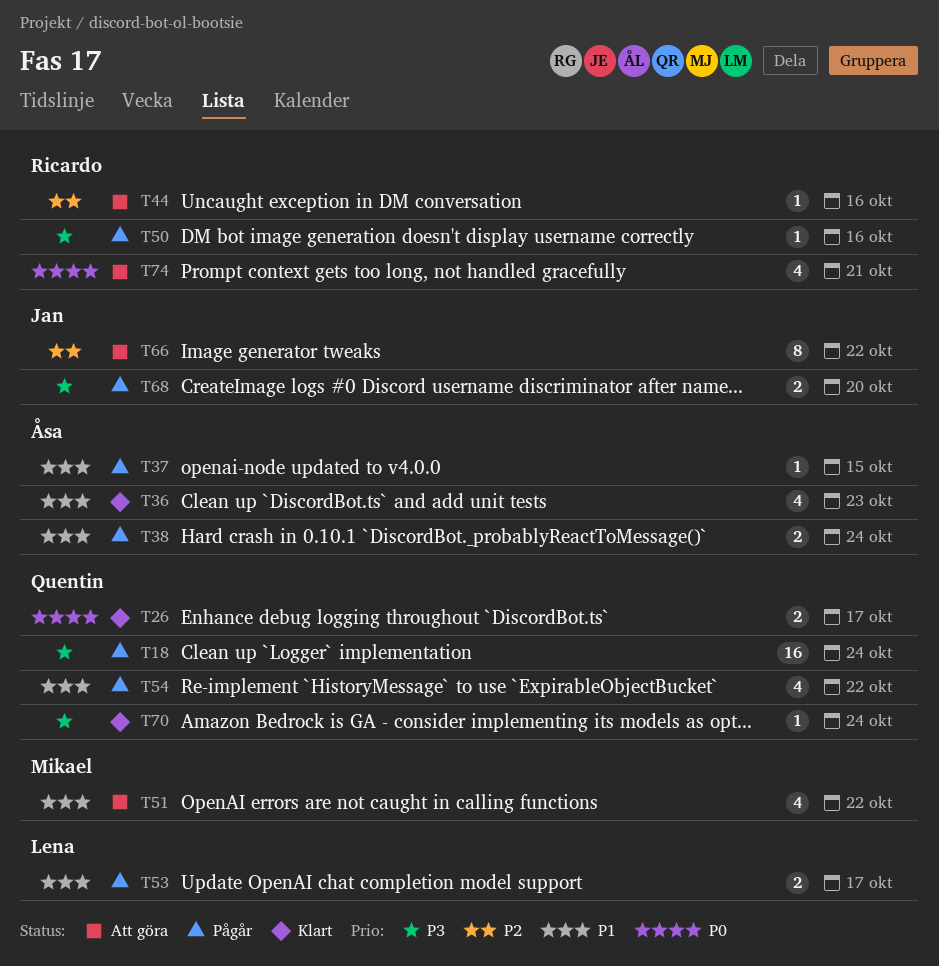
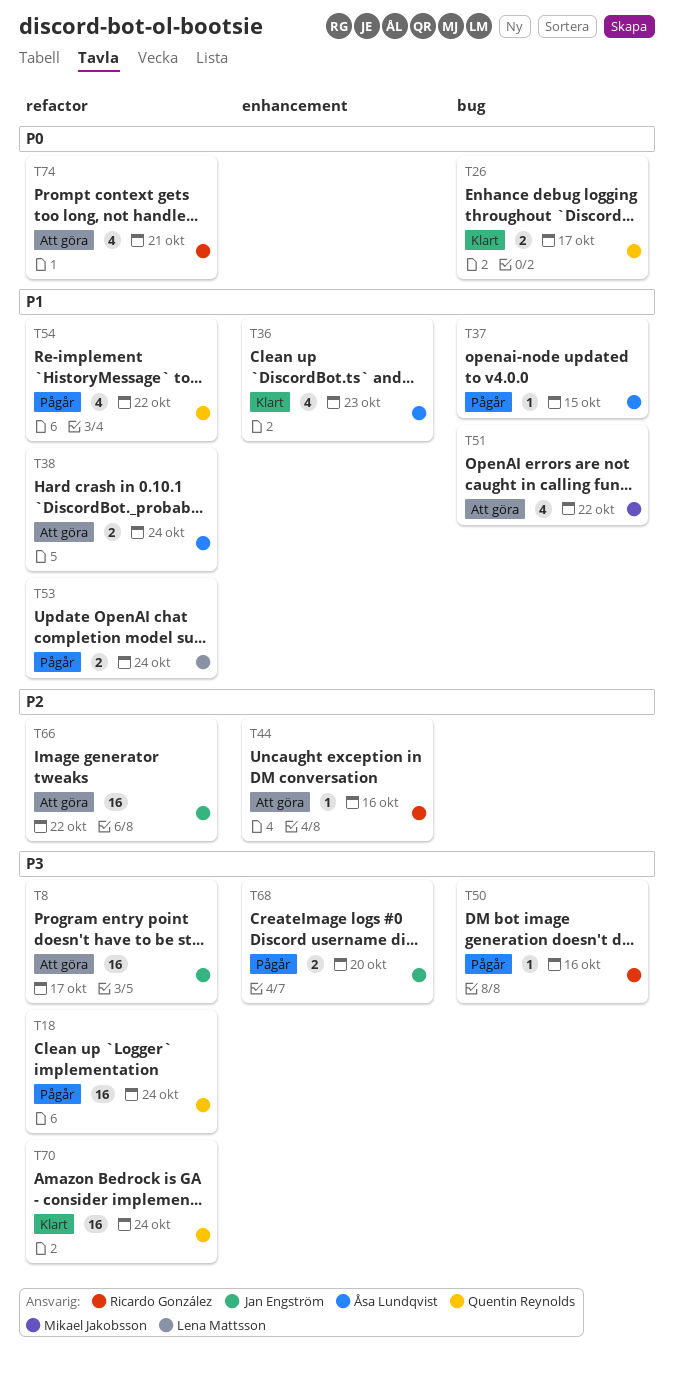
T8: none -> present
T38, status: Pågår -> Att göra
T53, due: Oct 17 -> Oct 24
T66, estimate: 8 -> 16
T70, estimate: 1 -> 16

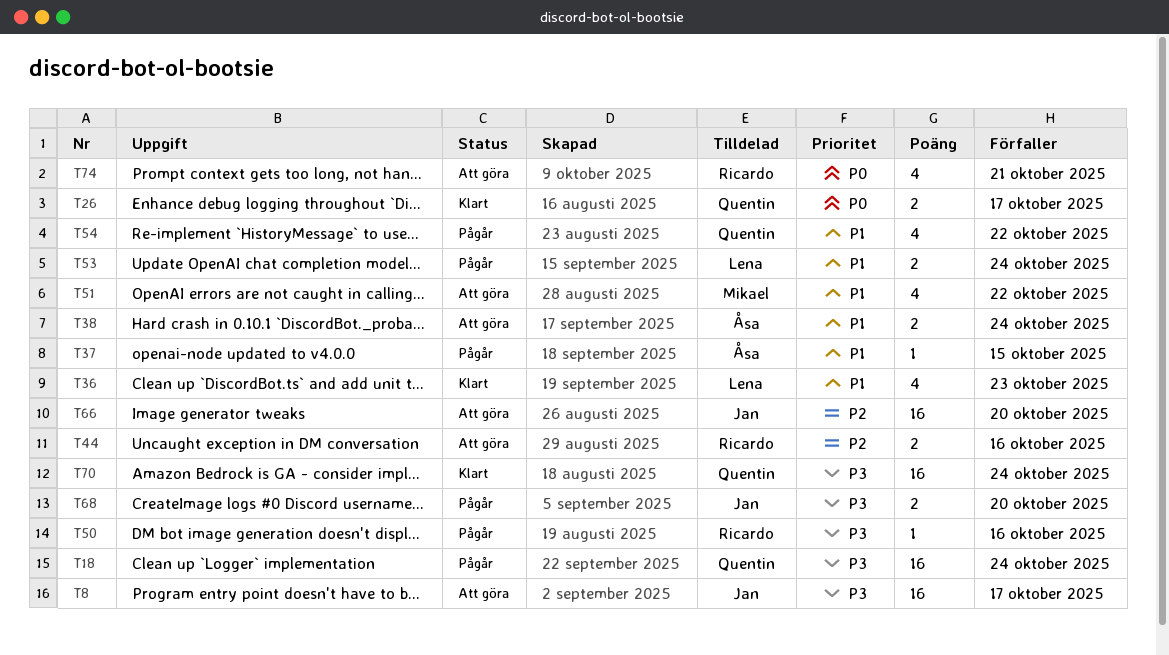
T36, owner: Åsa Lundqvist -> Lena Mattsson
T44, estimate: 1 -> 2
T66, due: Oct 22 -> Oct 20

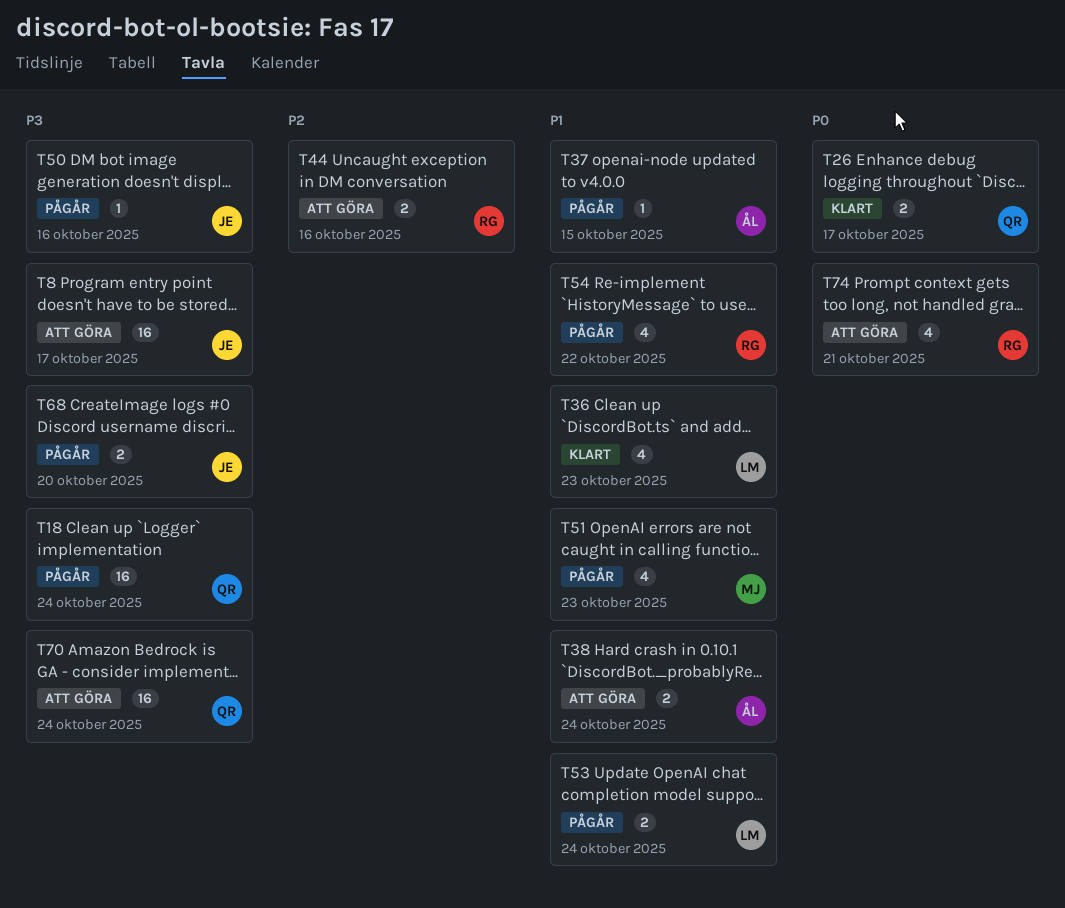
T50, owner: Ricardo -> Jan
T51, status: Att göra -> Pågår
T51, due: Oct 22 -> Oct 23
T54, owner: Quentin -> Ricardo
T66: present -> none
T70, status: Klart -> Att göra

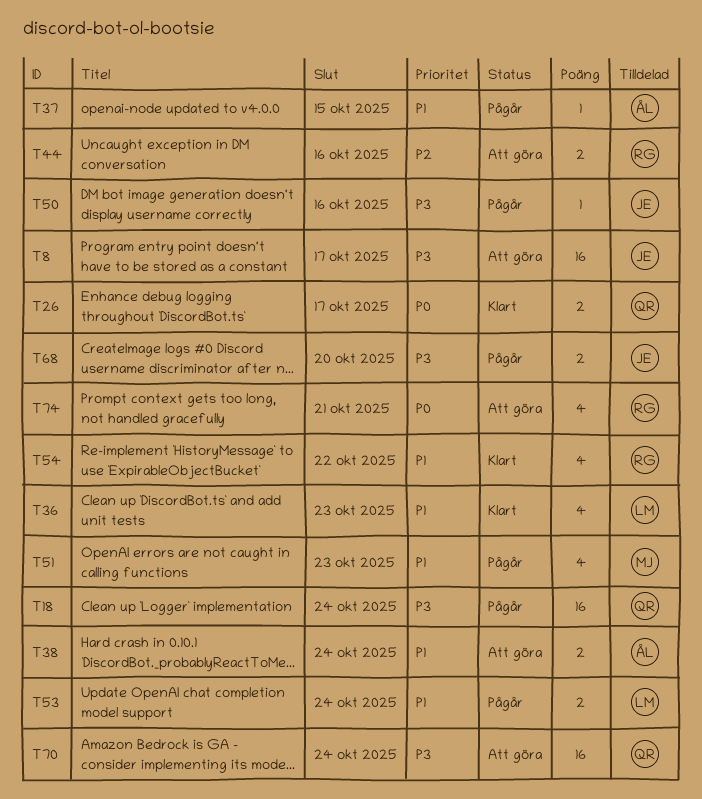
T54, status: Pågår -> Klart

